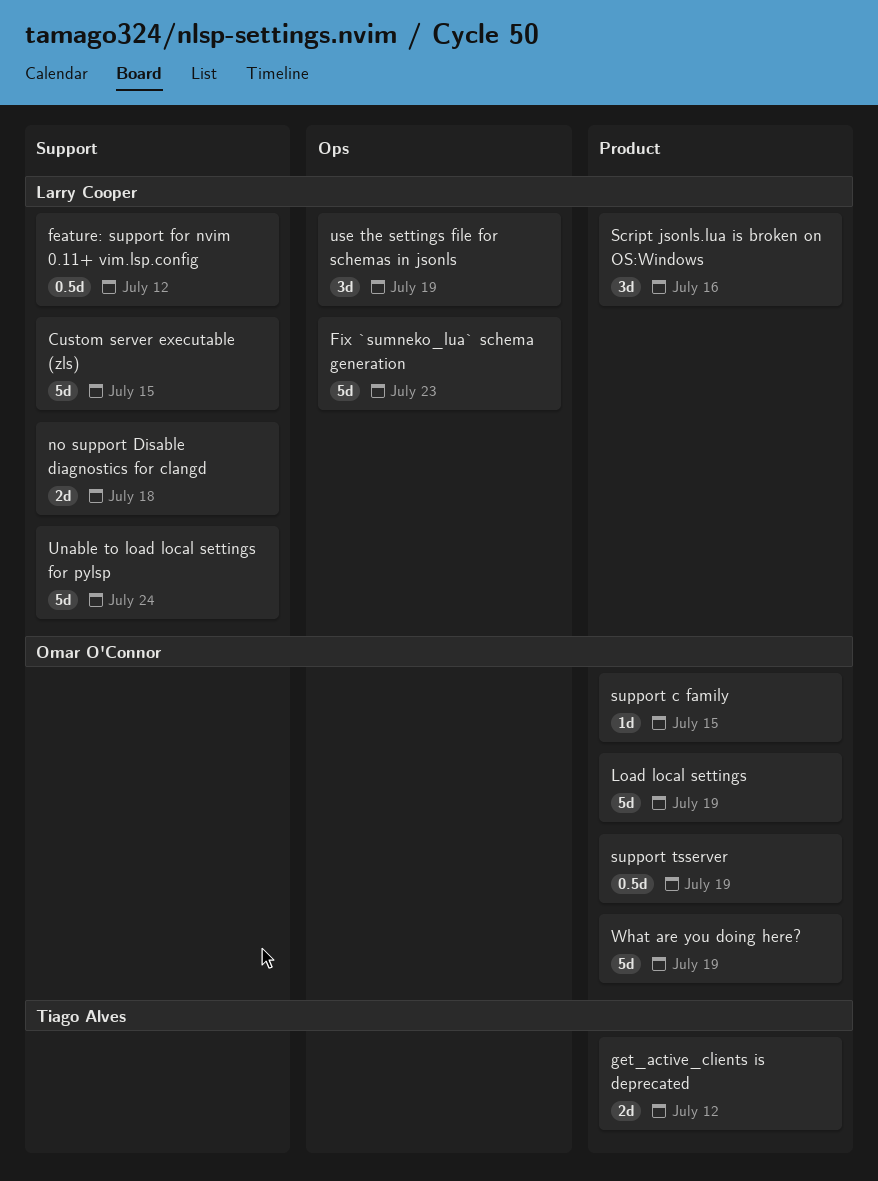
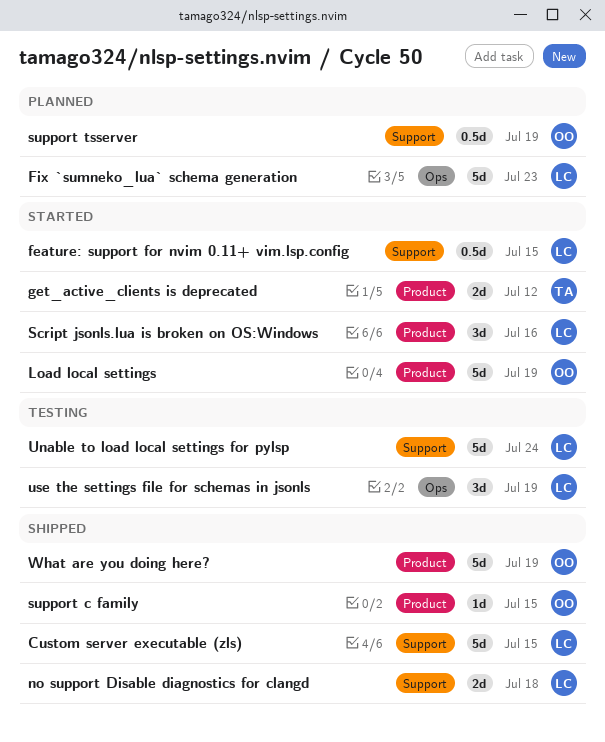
feature: support for nvim 0.11+ vim.lsp.config, due: Jul 12 -> Jul 15
support tsserver, label: Product -> Support

